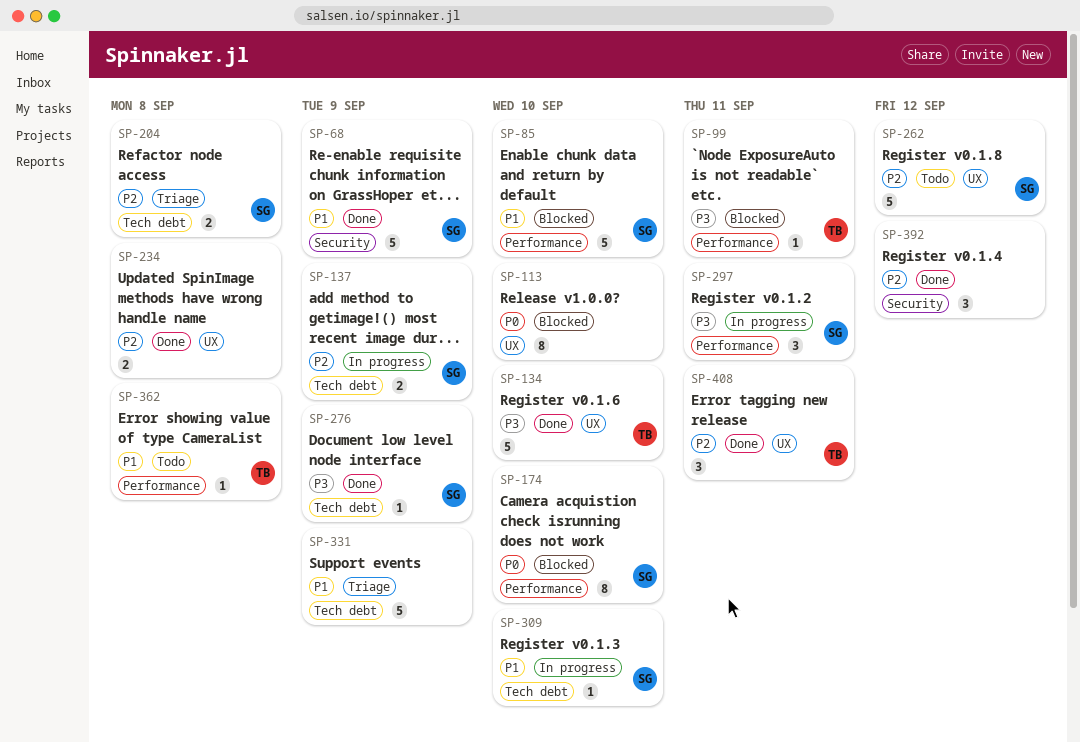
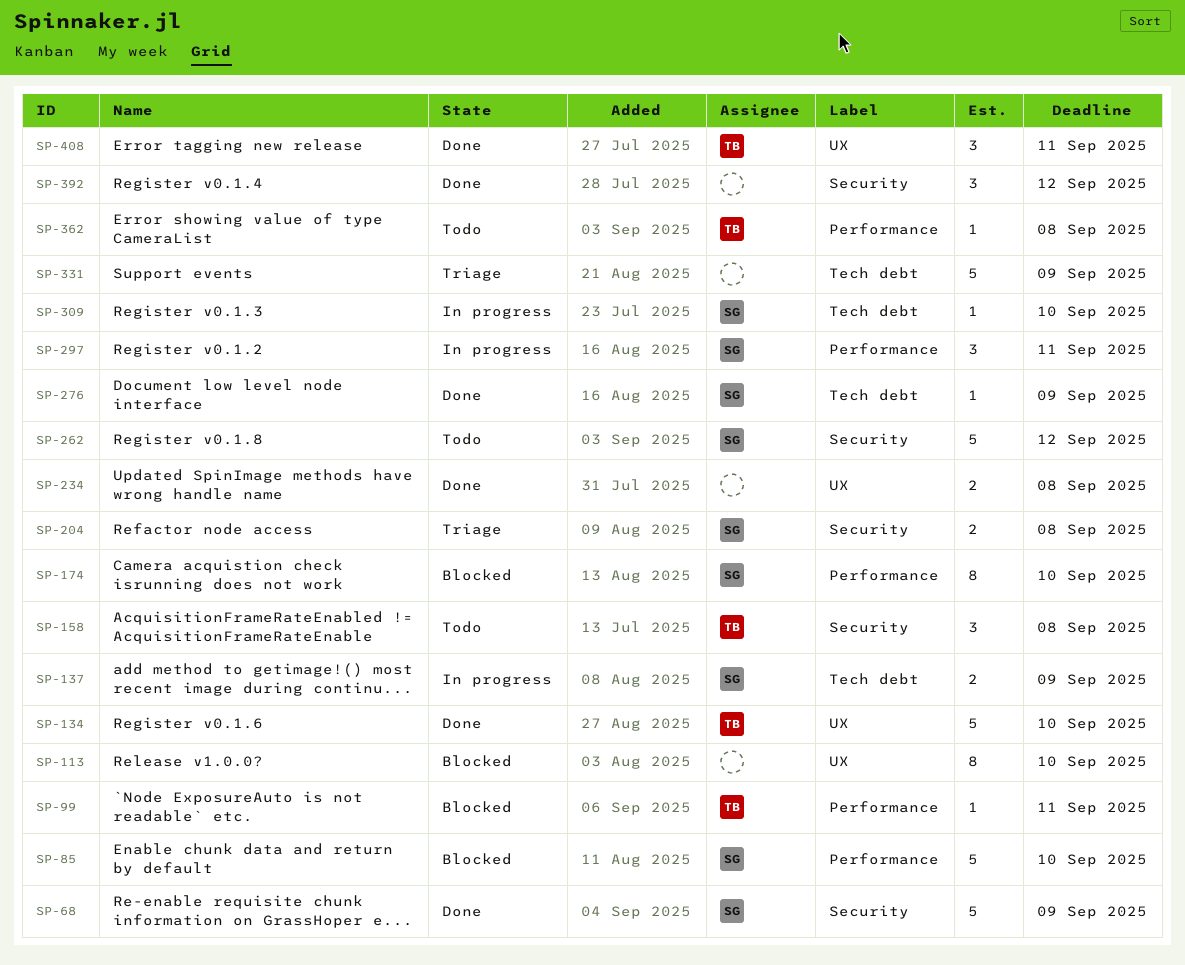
SP-158: none -> present
SP-204, label: Tech debt -> Security
SP-262, label: UX -> Security

